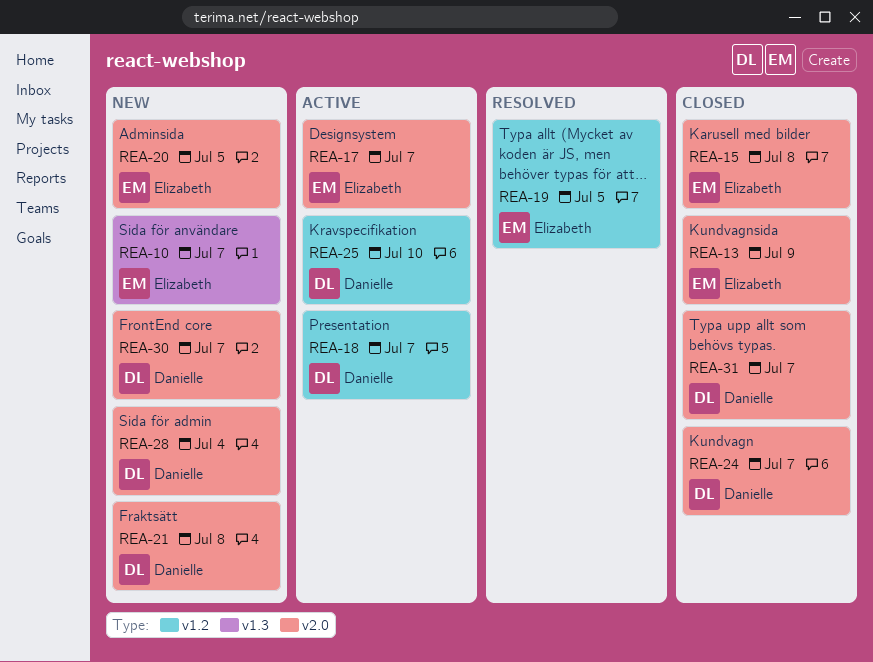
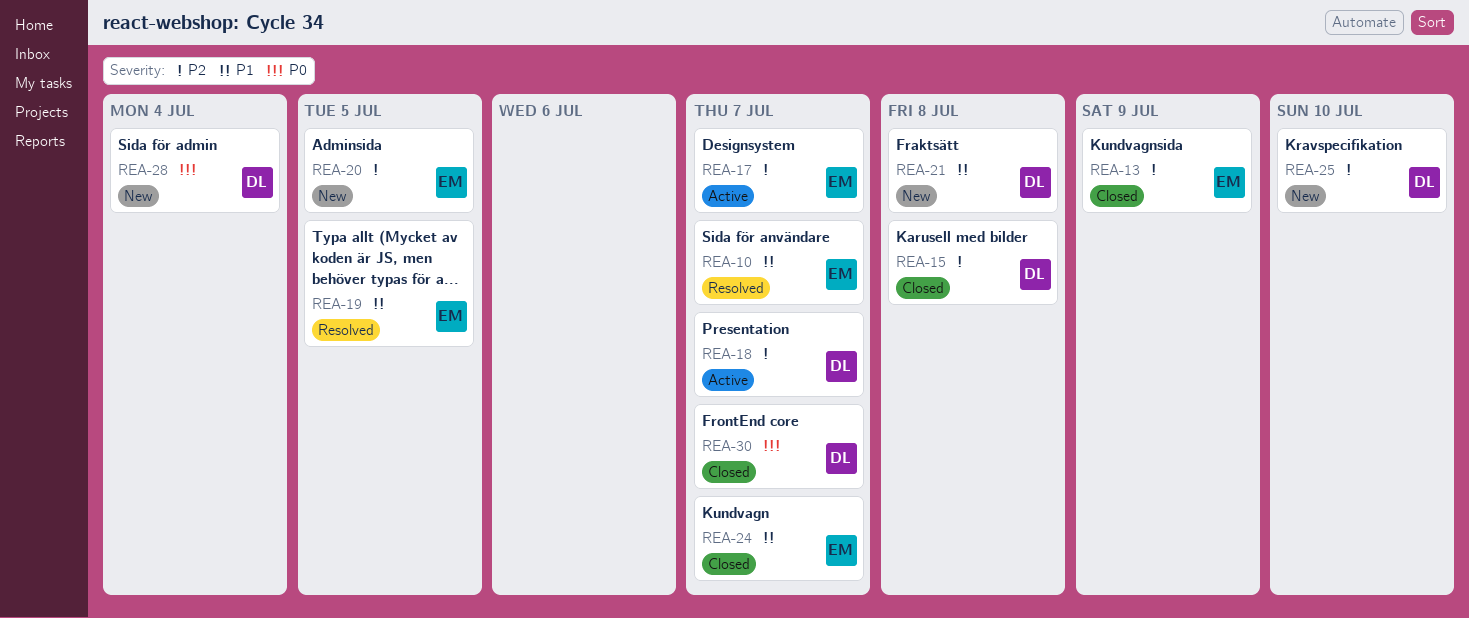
REA-10, status: New -> Resolved
REA-15, owner: Elizabeth -> Danielle
REA-24, owner: Danielle -> Elizabeth
REA-25, status: Active -> New
REA-30, status: New -> Closed
REA-31: present -> none

